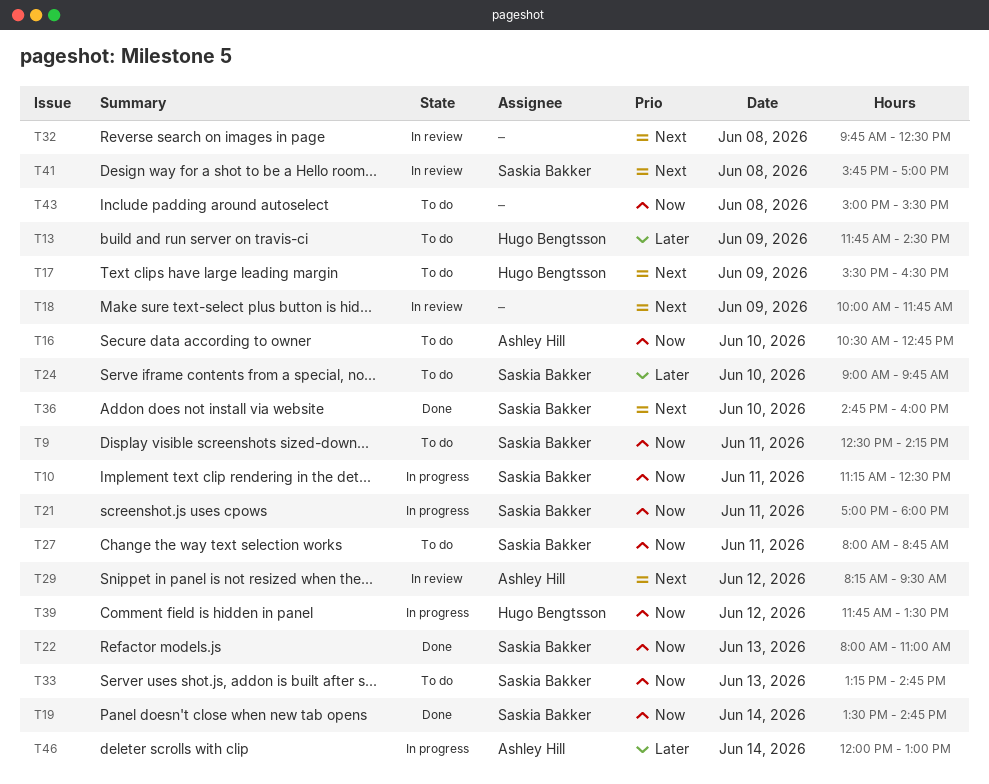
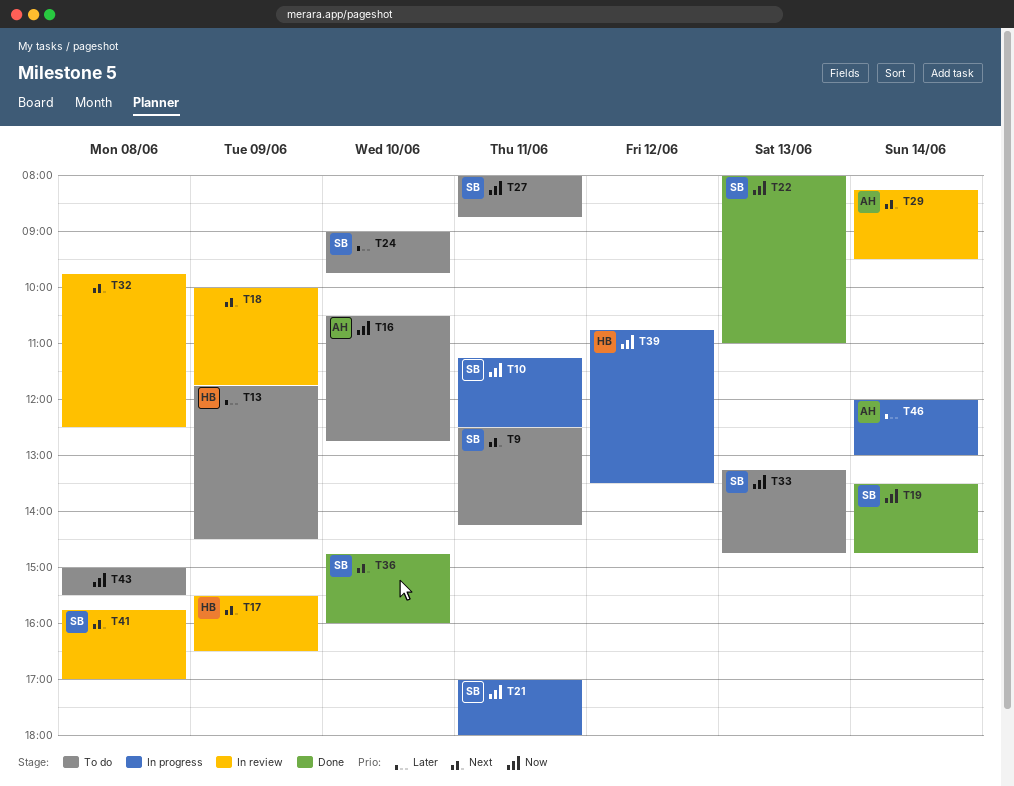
T9, priority: Now -> Next
T17, status: To do -> In review
T29, day: Jun 12 -> Jun 14
T39, begins: 11:45 -> 10:45

